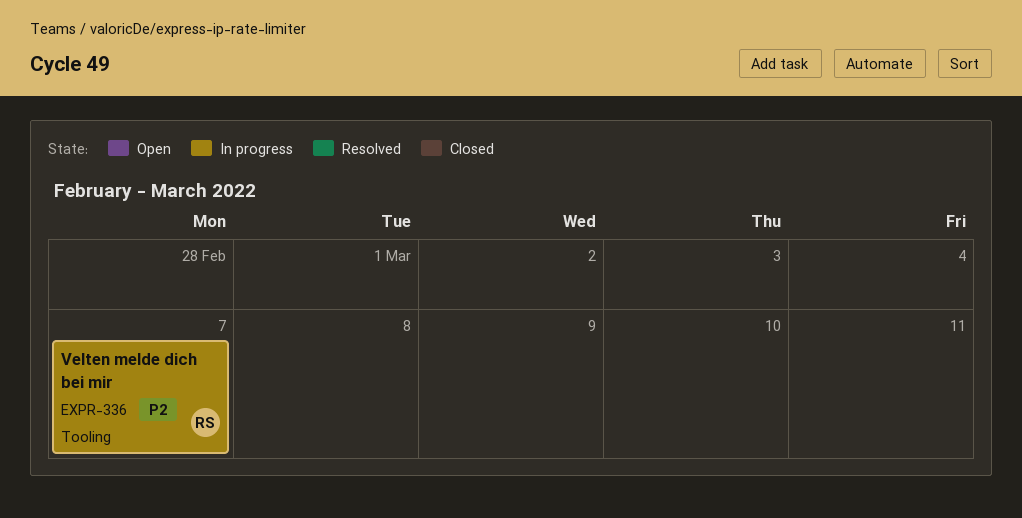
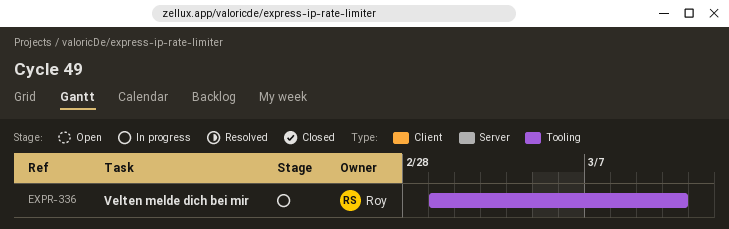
EXPR-336, due: Mar 7 -> Mar 10

